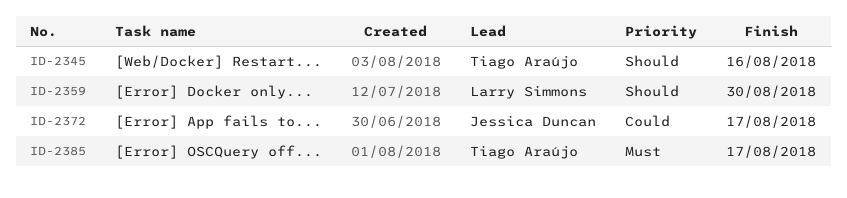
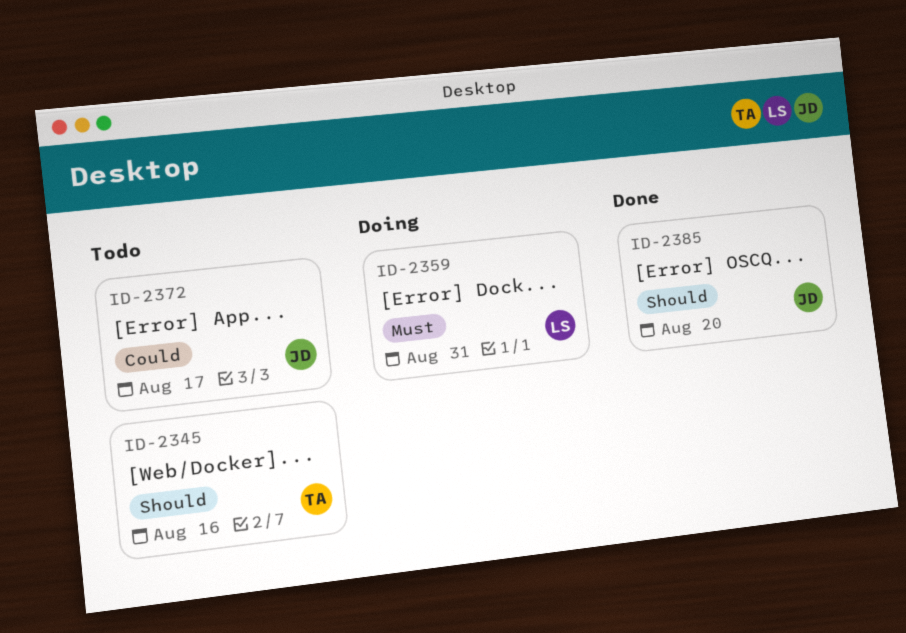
ID-2359, priority: Should -> Must
ID-2359, due: Aug 30 -> Aug 31
ID-2385, owner: Tiago Araújo -> Jessica Duncan
ID-2385, priority: Must -> Should
ID-2385, due: Aug 17 -> Aug 20

